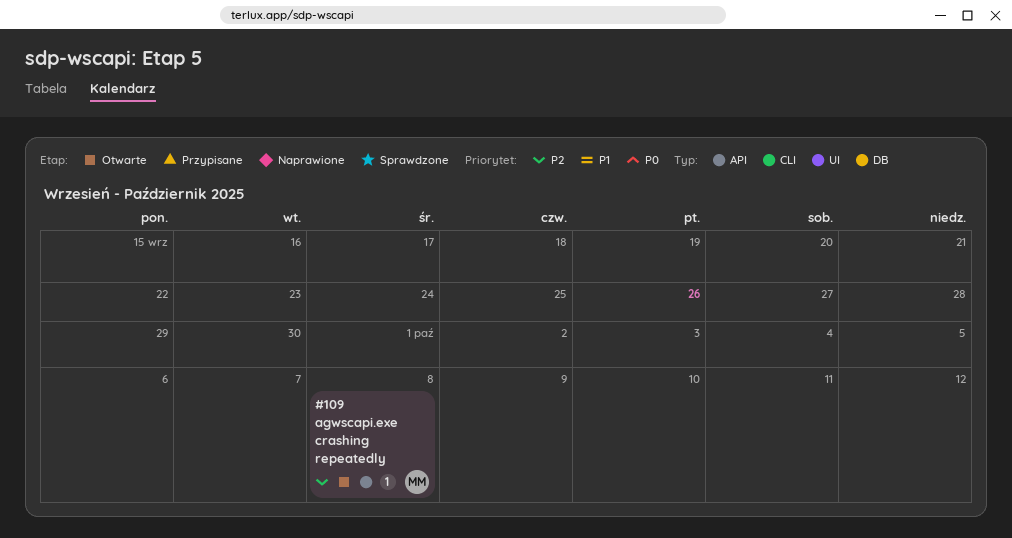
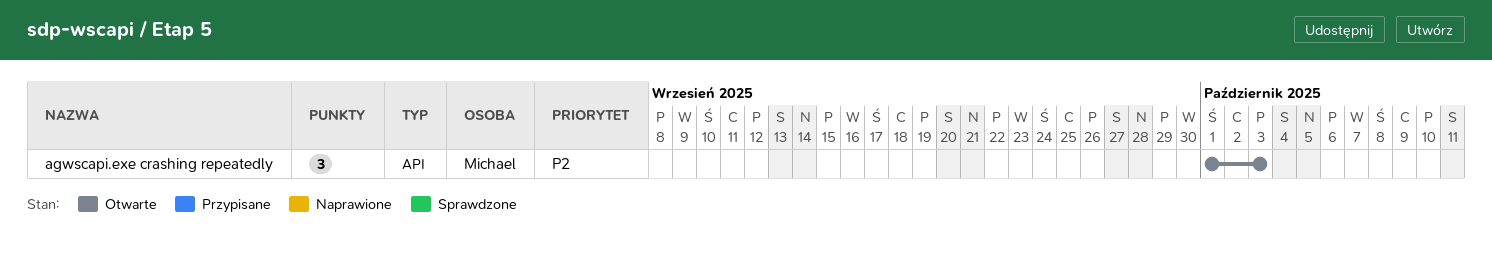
agwscapi.exe crashing repeatedly, estimate: 1 -> 3
agwscapi.exe crashing repeatedly, due: Oct 8 -> Oct 3

